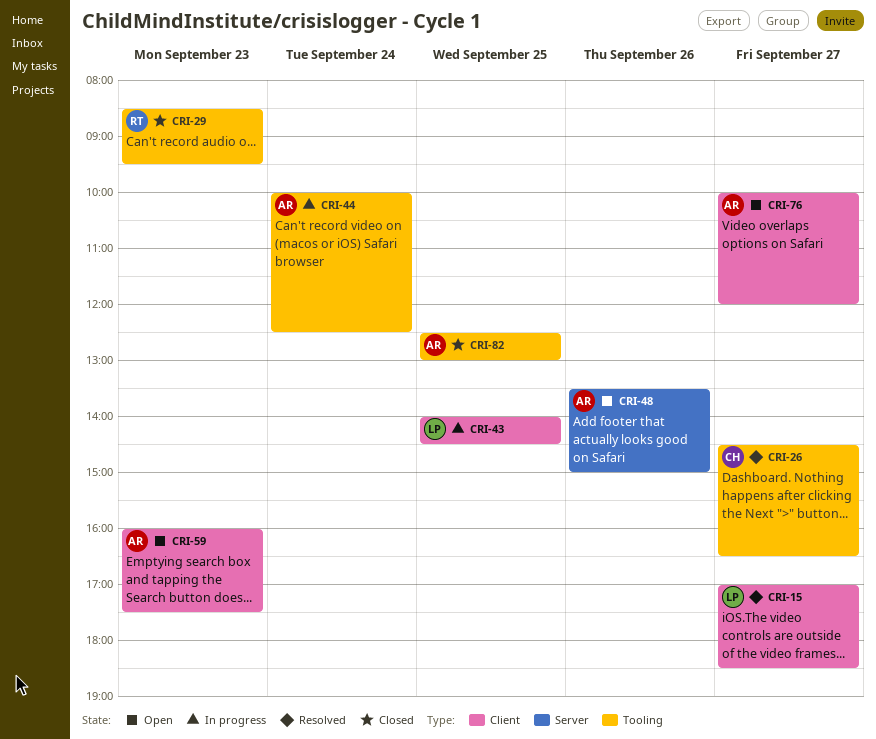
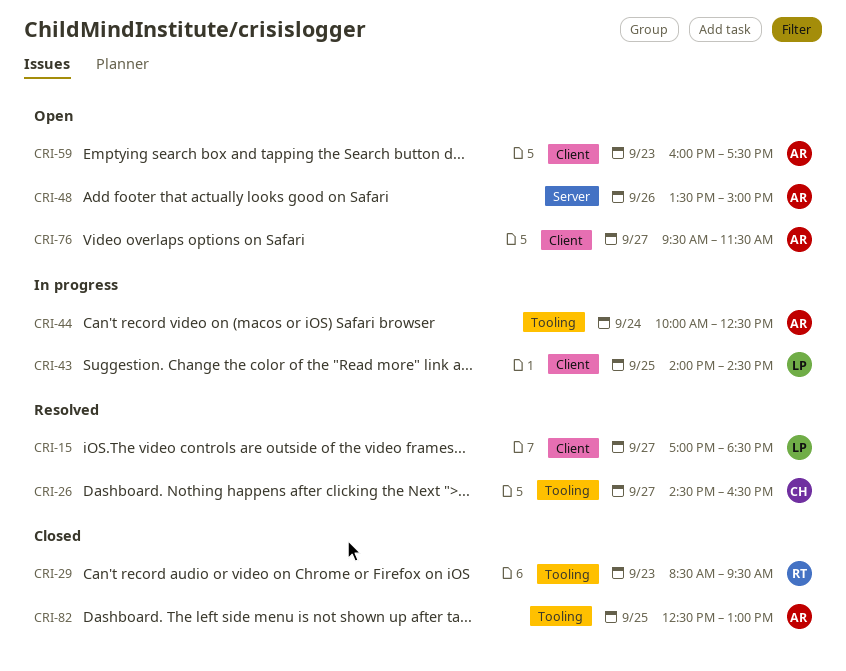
CRI-76, begins: 10:00 -> 09:30
CRI-76, ends: 12:00 -> 11:30

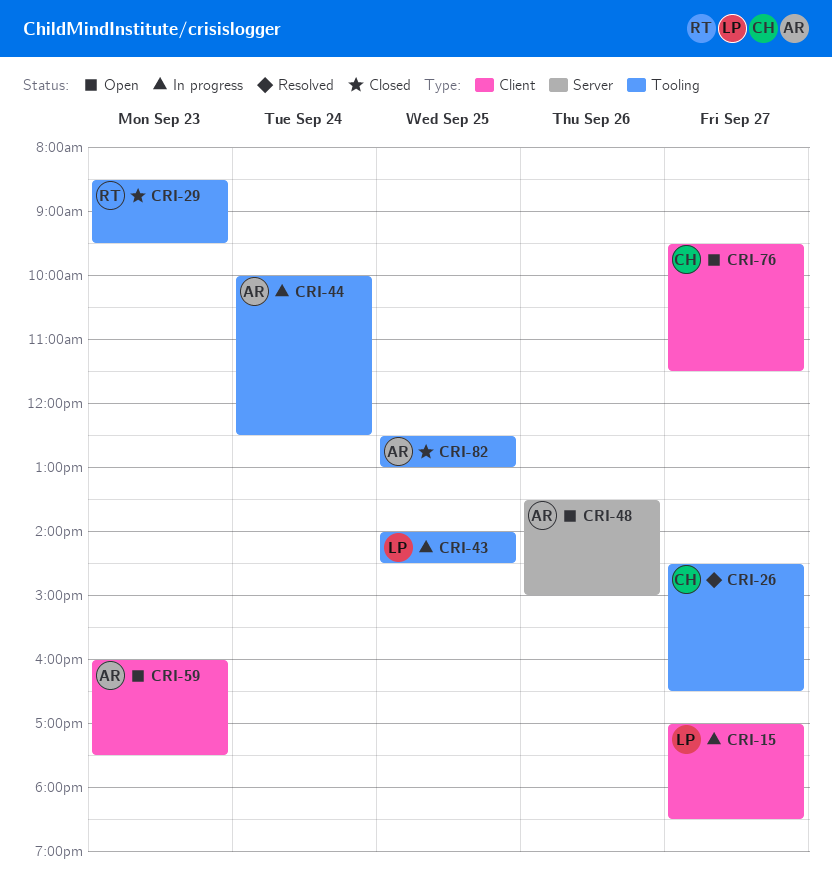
CRI-15, status: Resolved -> In progress
CRI-43, label: Client -> Tooling
CRI-76, owner: AR -> CH

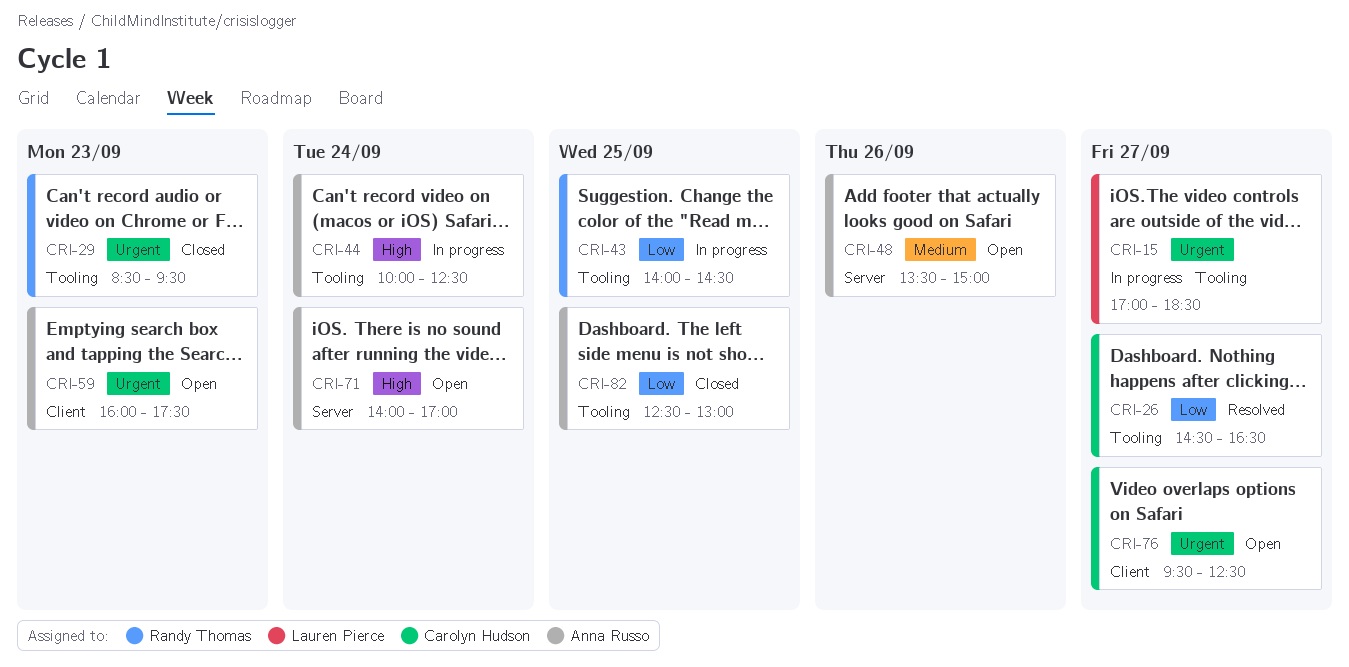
CRI-15, label: Client -> Tooling
CRI-43, owner: Lauren Pierce -> Randy Thomas
CRI-71: none -> present
CRI-76, ends: 11:30 -> 12:30

